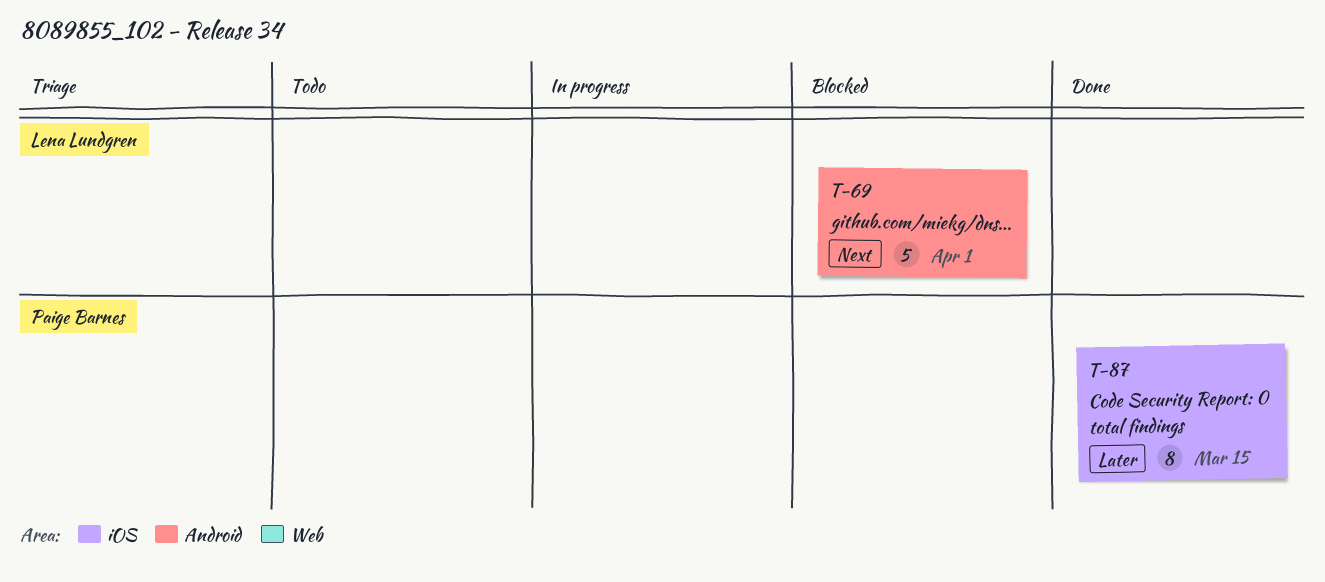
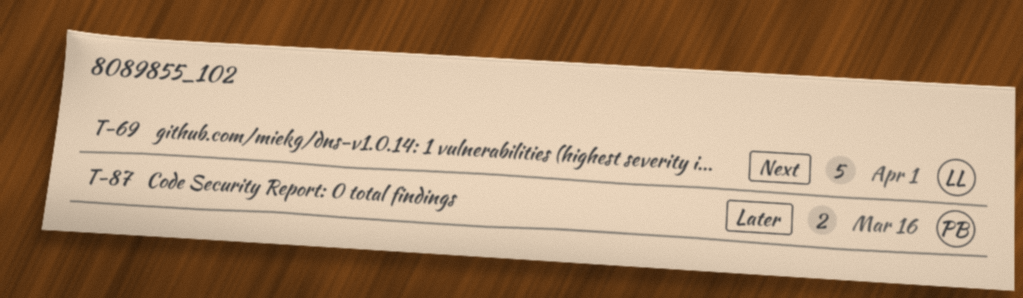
T-87, estimate: 8 -> 2
T-87, due: Mar 15 -> Mar 16

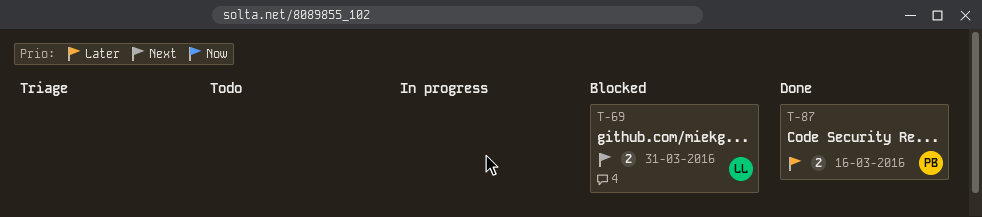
T-69, estimate: 5 -> 2
T-69, due: Apr 1 -> Mar 31

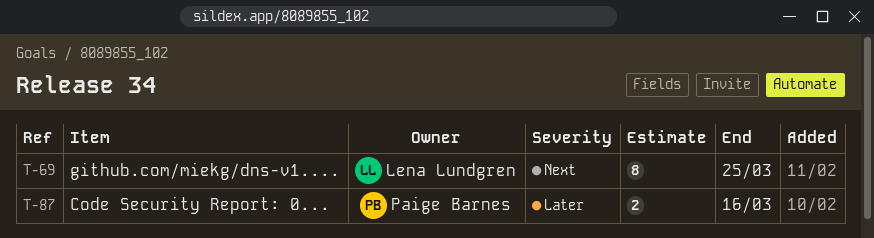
T-69, estimate: 2 -> 8
T-69, due: Mar 31 -> Mar 25

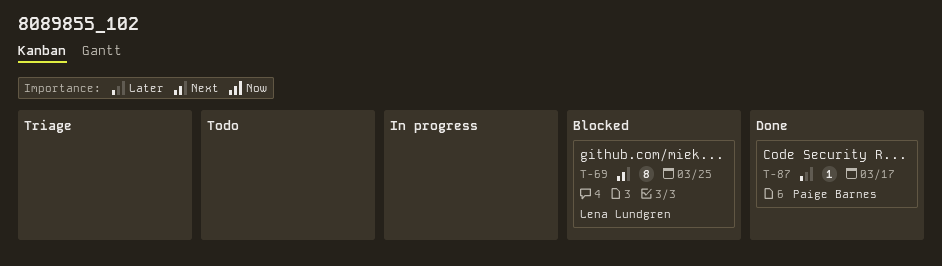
T-87, estimate: 2 -> 1
T-87, due: Mar 16 -> Mar 17

